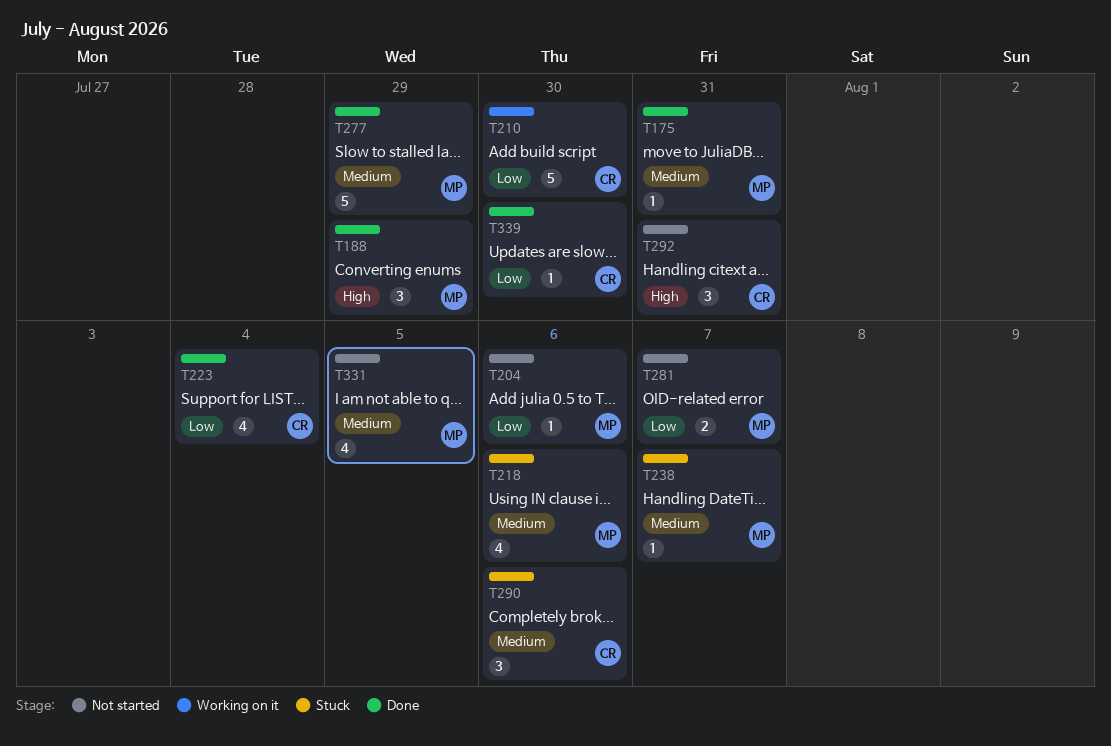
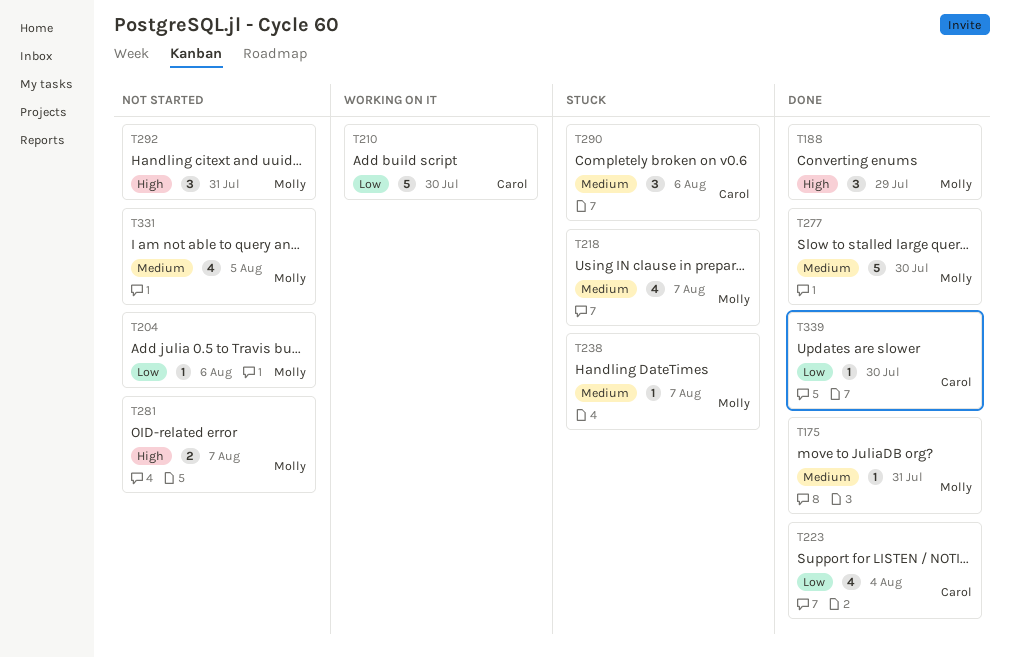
T218, due: Aug 6 -> Aug 7
T277, due: Jul 29 -> Jul 30
T281, priority: Low -> High
T292, owner: Carol -> Molly

